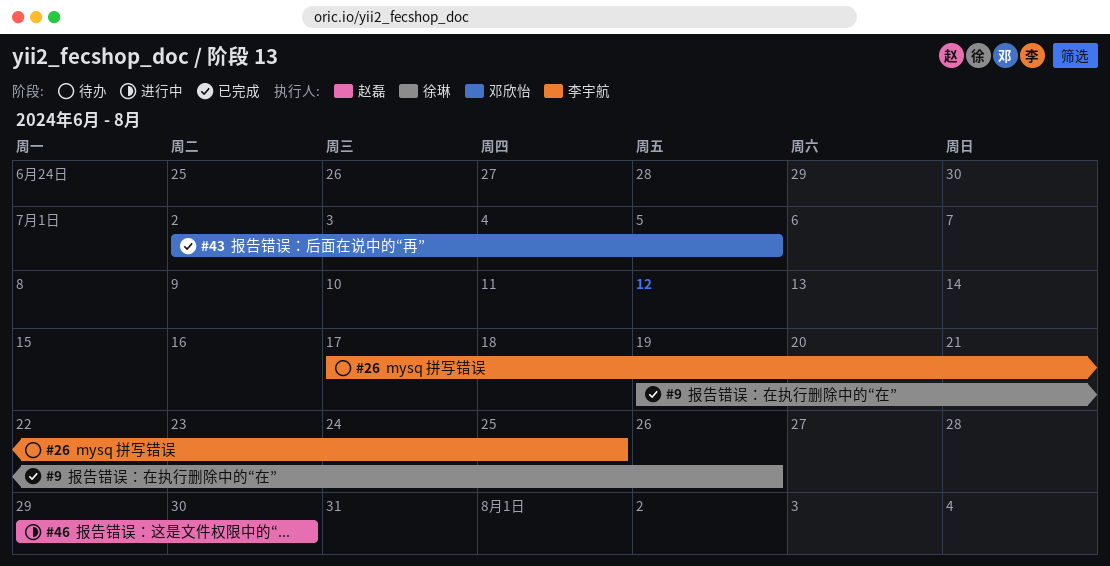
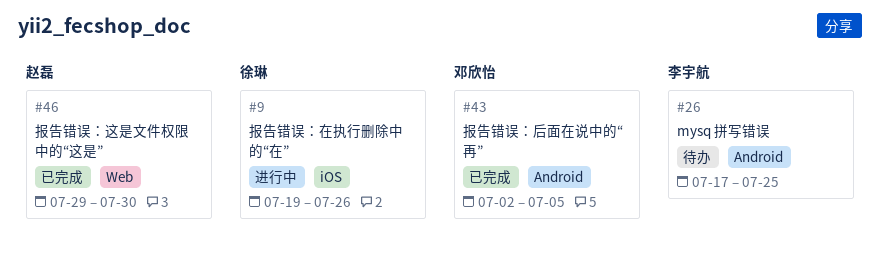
#9, status: 已完成 -> 进行中
#46, status: 进行中 -> 已完成

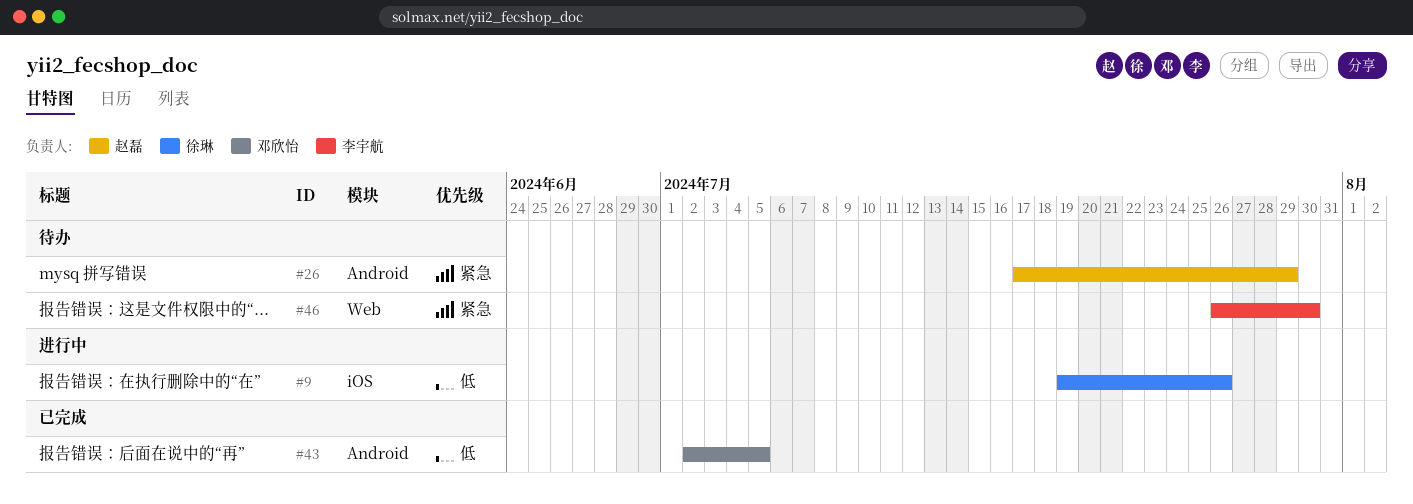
#26, owner: 李宇航 -> 赵磊
#26, due: Jul 25 -> Jul 29
#46, status: 已完成 -> 待办
#46, owner: 赵磊 -> 李宇航
#46, start: Jul 29 -> Jul 26

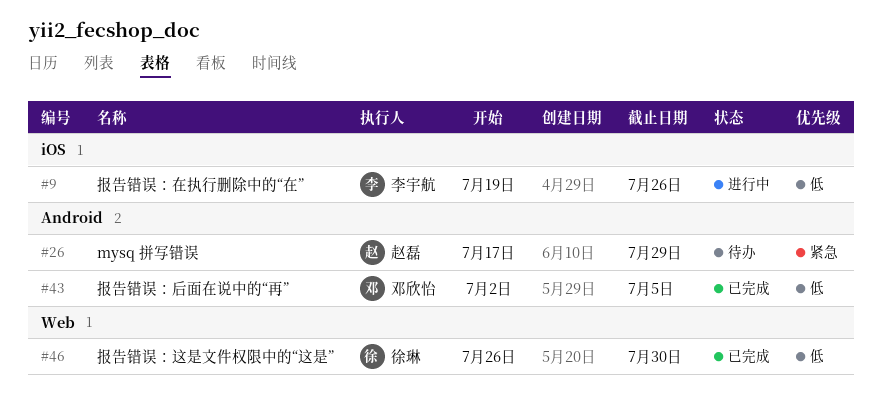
#9, owner: 徐琳 -> 李宇航
#46, status: 待办 -> 已完成
#46, owner: 李宇航 -> 徐琳
#46, priority: 紧急 -> 低

